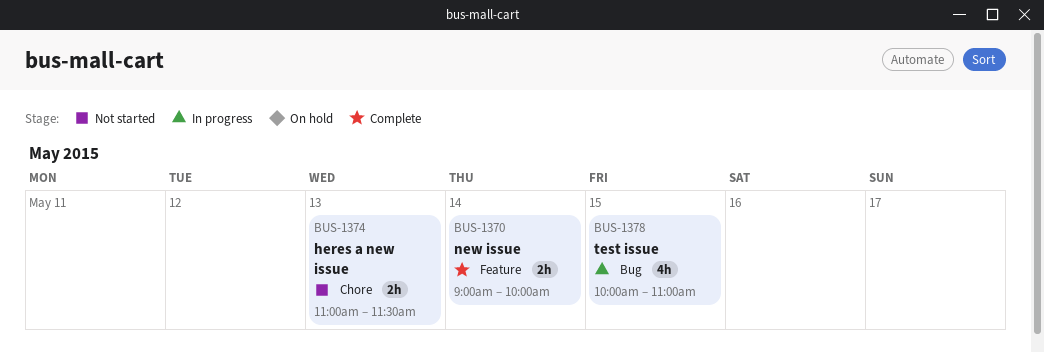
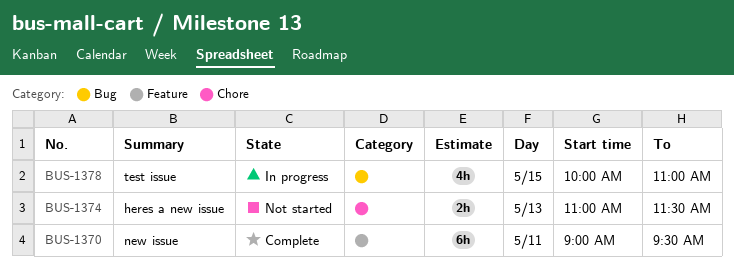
BUS-1370, estimate: 2h -> 6h
BUS-1370, day: May 14 -> May 11
BUS-1370, ends: 10:00 -> 09:30

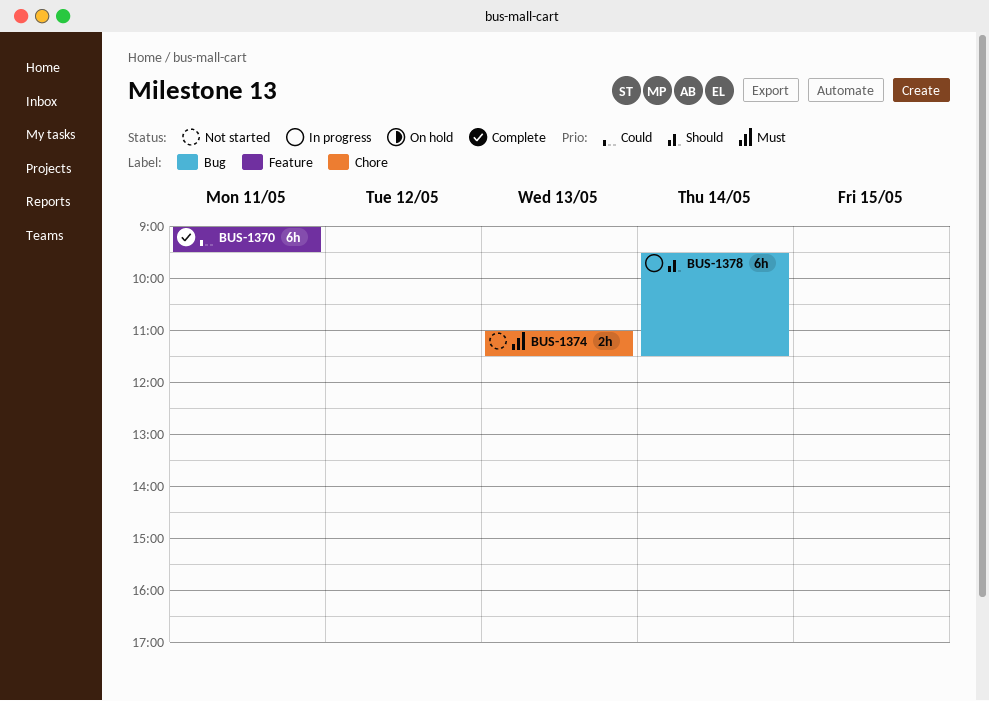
BUS-1378, estimate: 4h -> 6h
BUS-1378, day: May 15 -> May 14
BUS-1378, begins: 10:00 -> 09:30
BUS-1378, ends: 11:00 -> 11:30

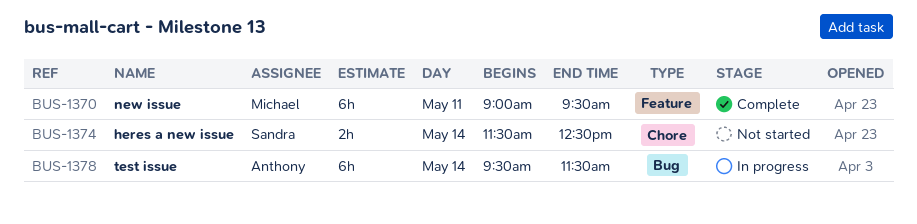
BUS-1374, day: May 13 -> May 14
BUS-1374, begins: 11:00 -> 11:30
BUS-1374, ends: 11:30 -> 12:30

